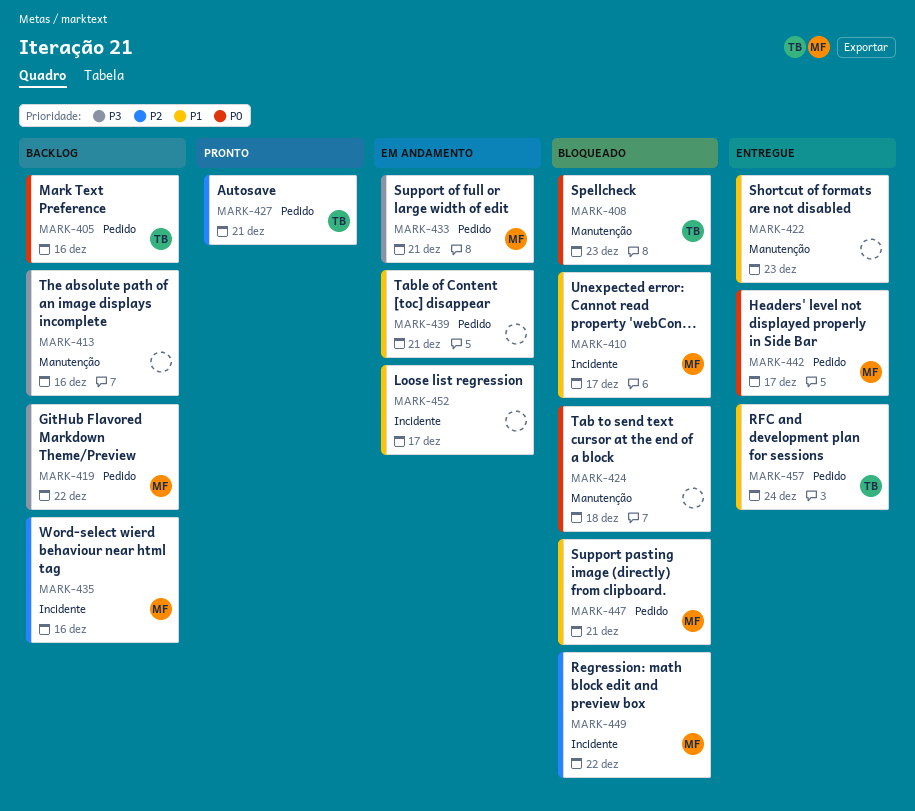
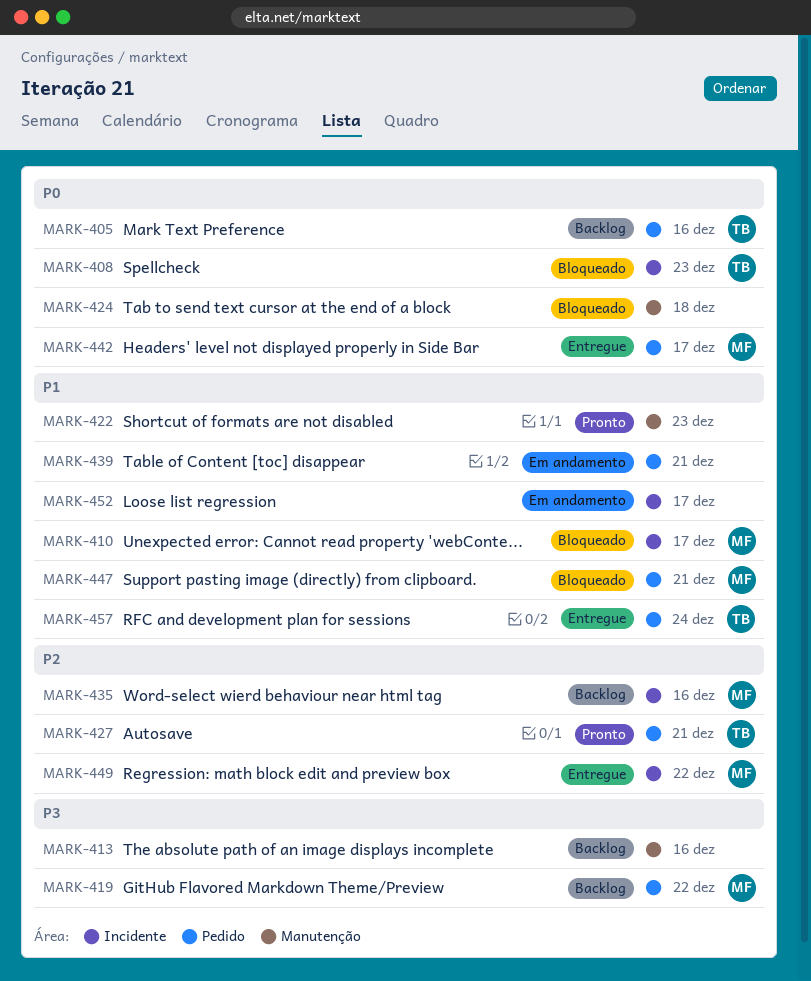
MARK-408, label: Manutenção -> Incidente
MARK-422, status: Entregue -> Pronto
MARK-433: present -> none
MARK-449, status: Bloqueado -> Entregue

